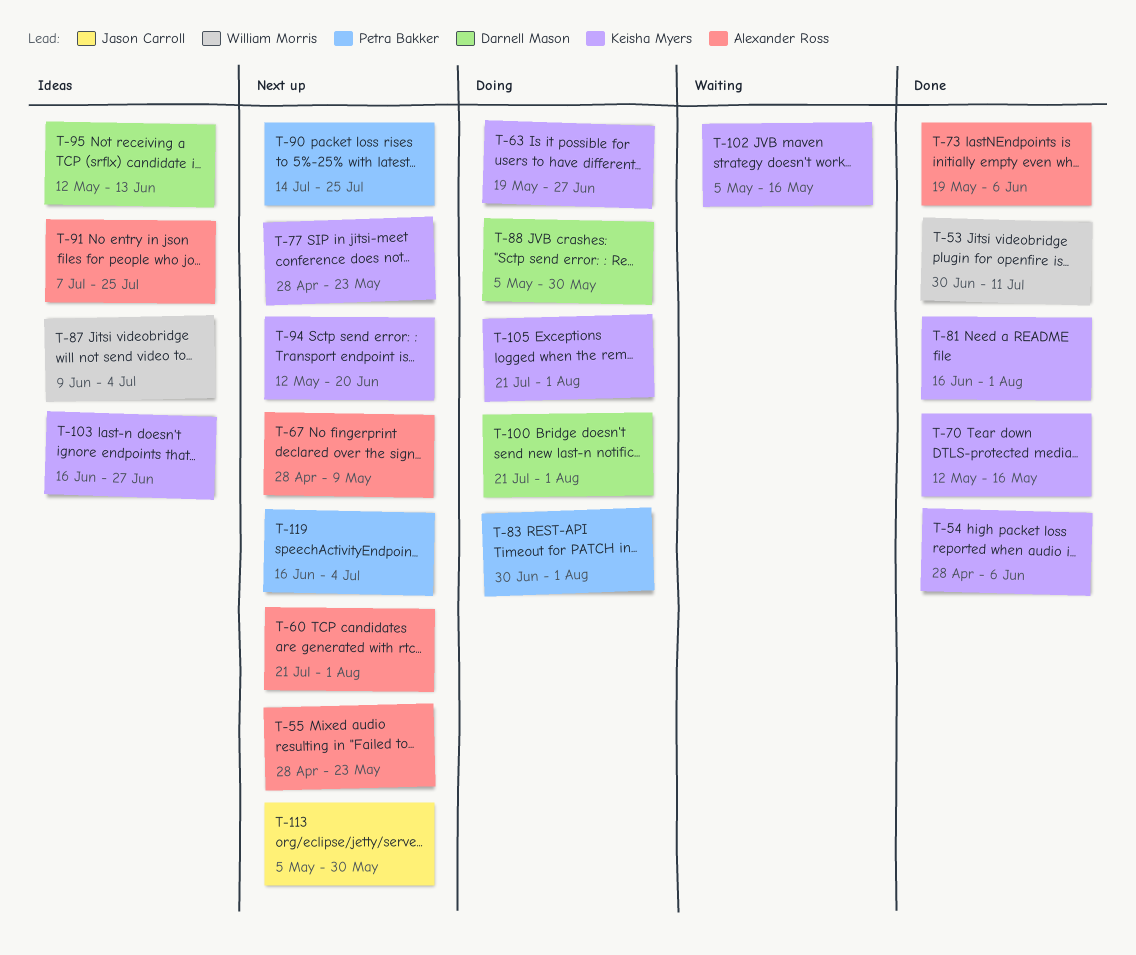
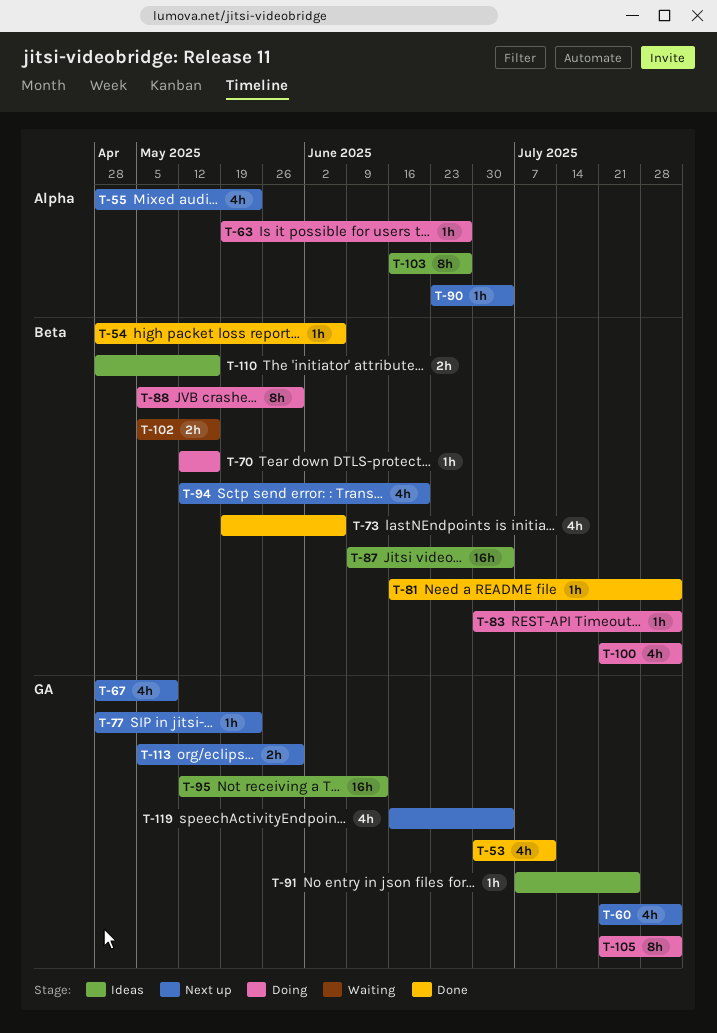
T-70, status: Done -> Doing
T-90, start: Jul 14 -> Jun 23
T-90, due: Jul 25 -> Jul 4
T-110: none -> present

